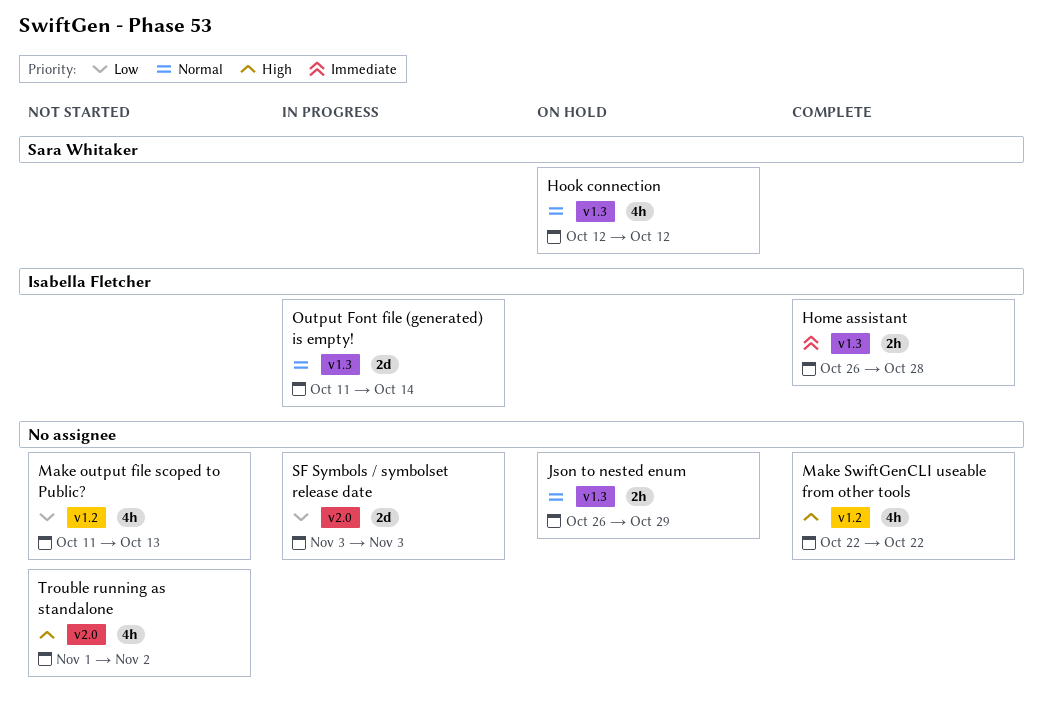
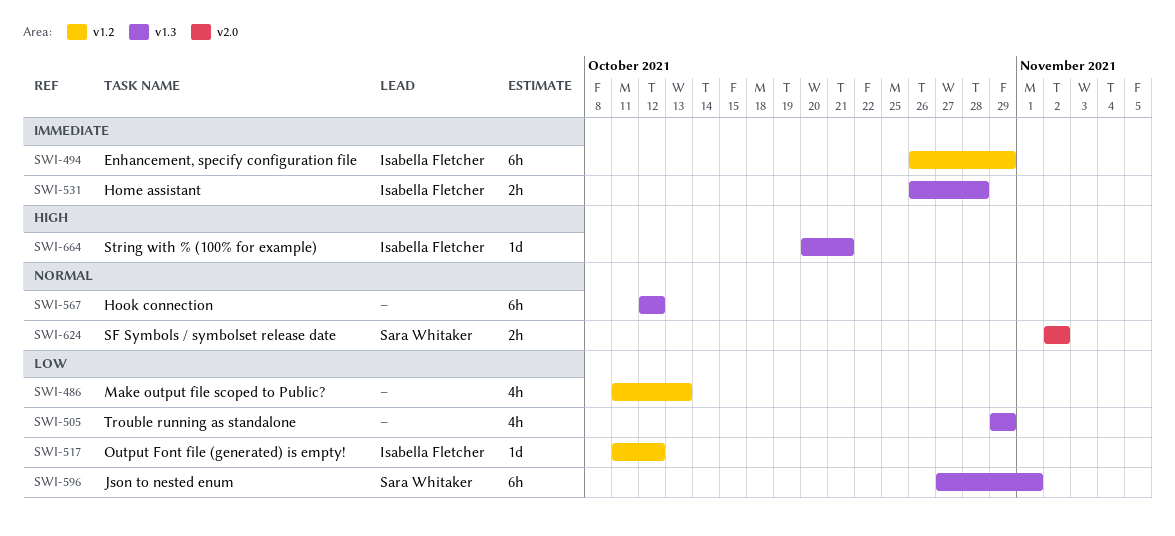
Enhancement, specify configuration file: none -> present
Hook connection, owner: Sara Whitaker -> none
Hook connection, estimate: 4h -> 6h
Json to nested enum, owner: none -> Sara Whitaker
Json to nested enum, priority: Normal -> Low
Json to nested enum, estimate: 2h -> 6h
Json to nested enum, start: Oct 26 -> Oct 27
Json to nested enum, due: Oct 29 -> Nov 1
Make SwiftGenCLI useable from other tools: present -> none
Output Font file (generated) is empty!, priority: Normal -> Low
Output Font file (generated) is empty!, label: v1.3 -> v1.2
Output Font file (generated) is empty!, estimate: 2d -> 1d
Output Font file (generated) is empty!, due: Oct 14 -> Oct 12
SF Symbols / symbolset release date, owner: none -> Sara Whitaker
SF Symbols / symbolset release date, priority: Low -> Normal
SF Symbols / symbolset release date, estimate: 2d -> 2h
SF Symbols / symbolset release date, start: Nov 3 -> Nov 2
SF Symbols / symbolset release date, due: Nov 3 -> Nov 2
String with % (100% for example): none -> present
Trouble running as standalone, priority: High -> Low
Trouble running as standalone, label: v2.0 -> v1.3
Trouble running as standalone, start: Nov 1 -> Oct 29
Trouble running as standalone, due: Nov 2 -> Oct 29

